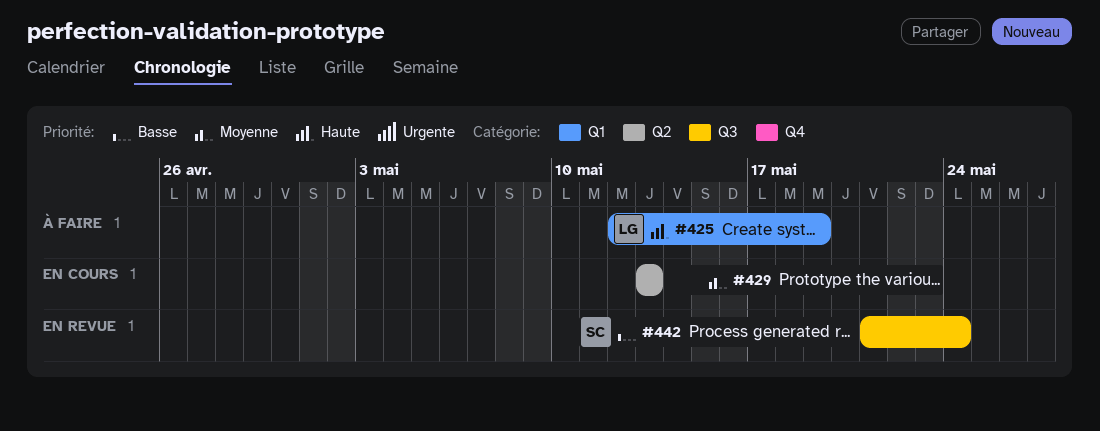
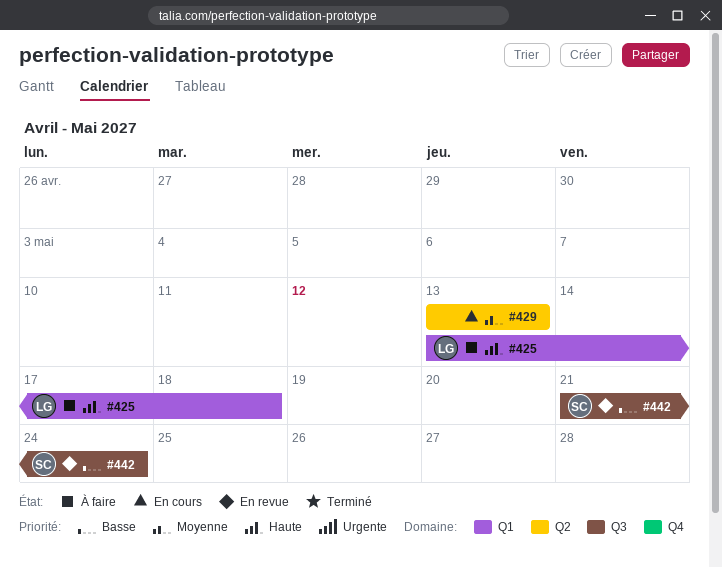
#425, start: May 12 -> May 13
#425, due: May 19 -> May 18

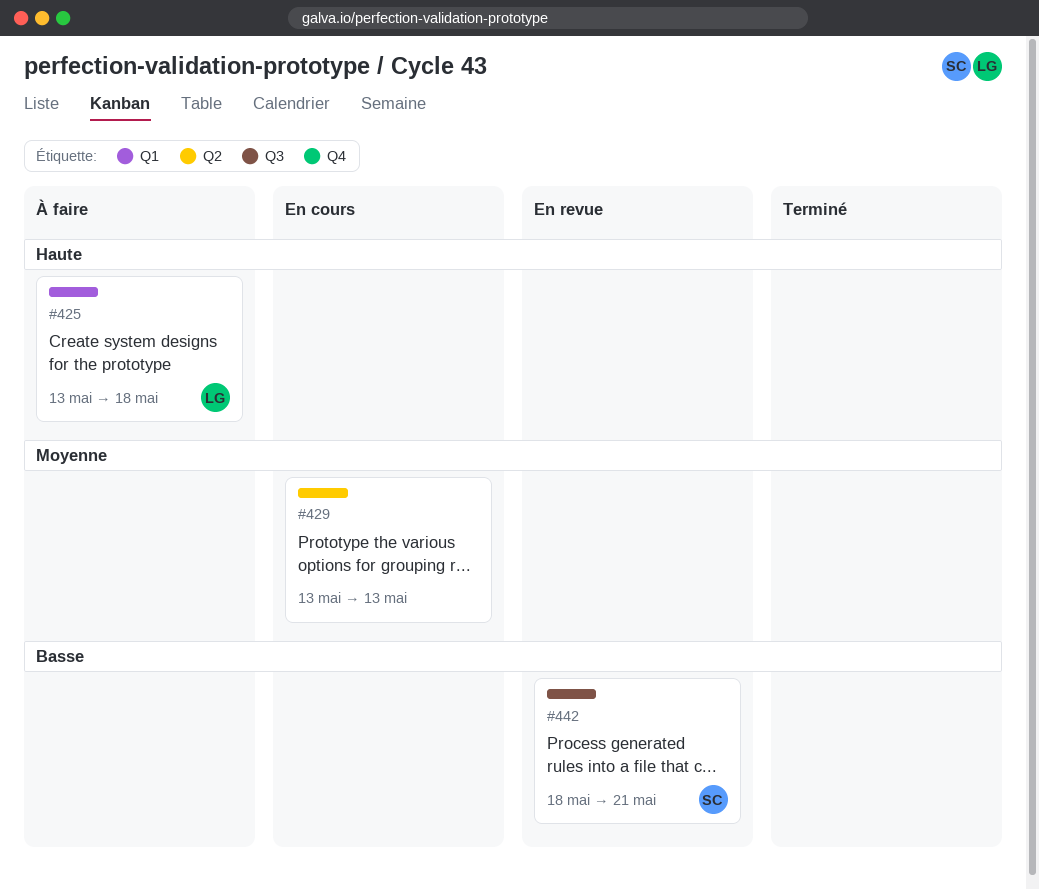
#442, start: May 21 -> May 18
#442, due: May 24 -> May 21

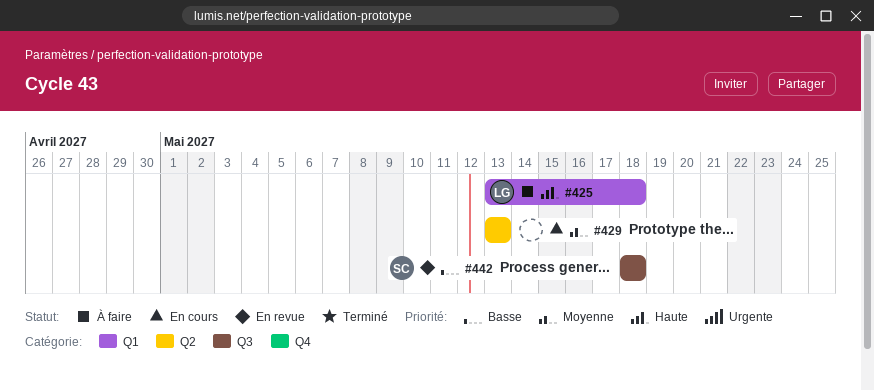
#442, due: May 21 -> May 18

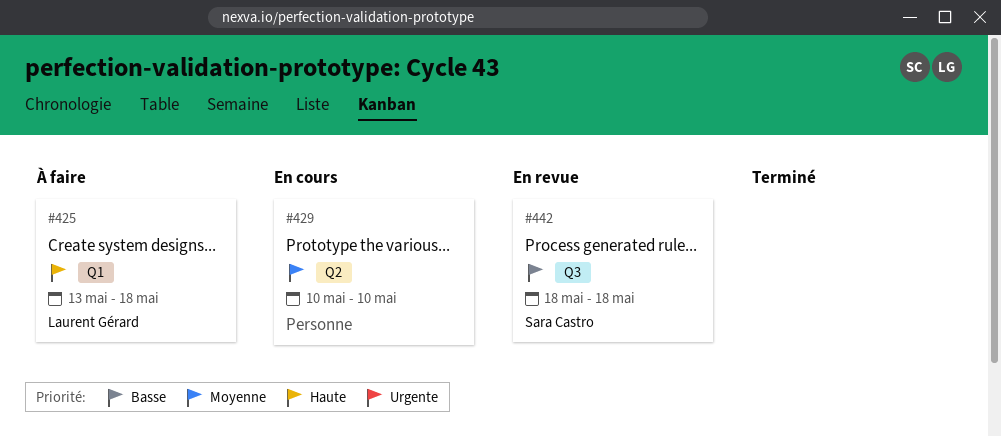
#429, start: May 13 -> May 10
#429, due: May 13 -> May 10

